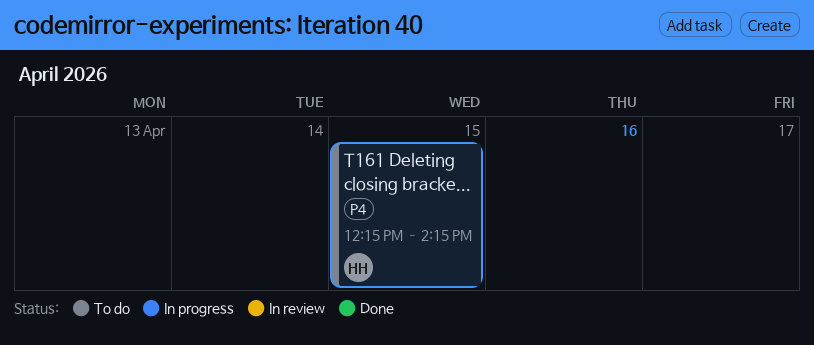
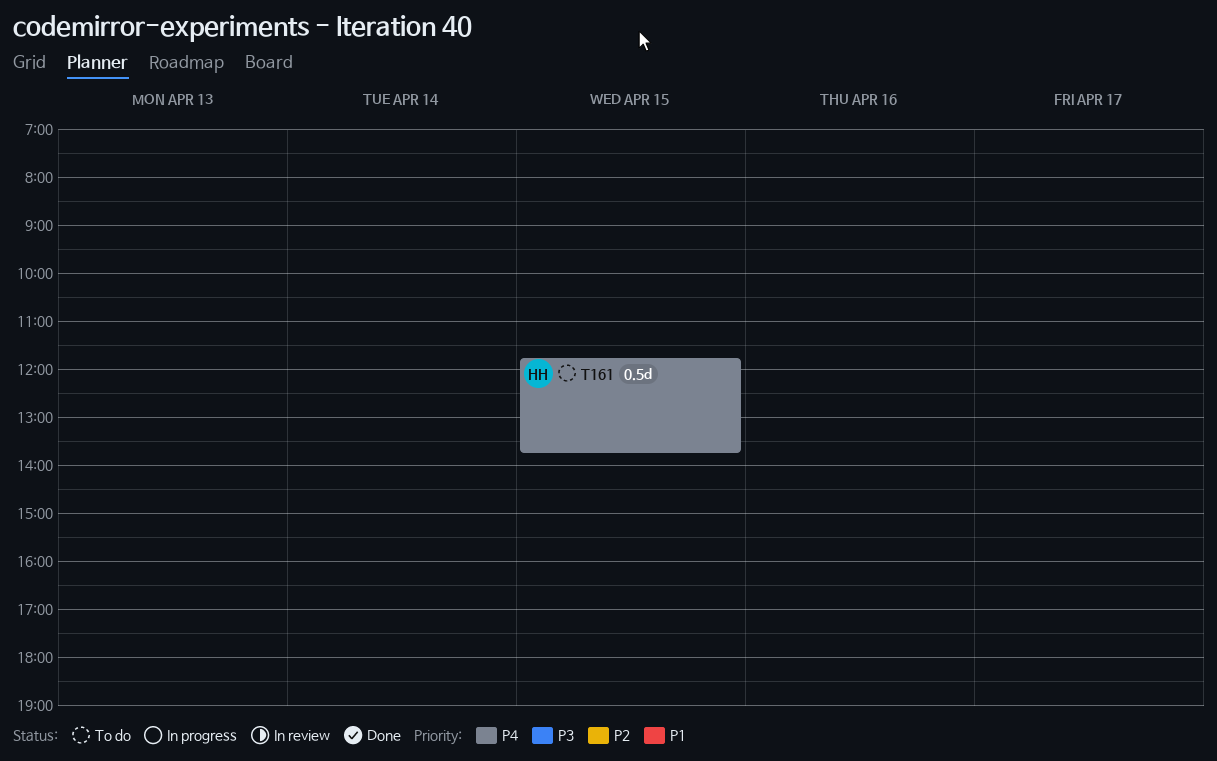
T161, begins: 12:15 -> 11:45
T161, ends: 14:15 -> 13:45

